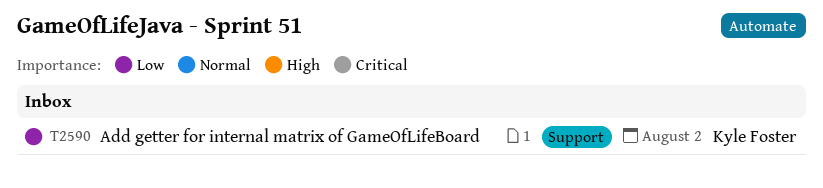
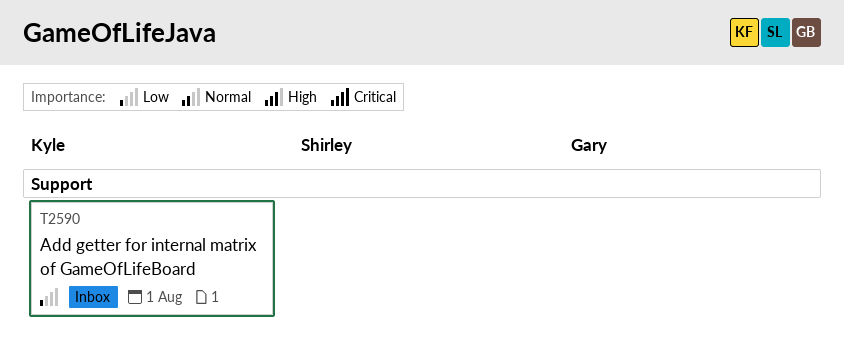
T2590, due: Aug 2 -> Aug 1

